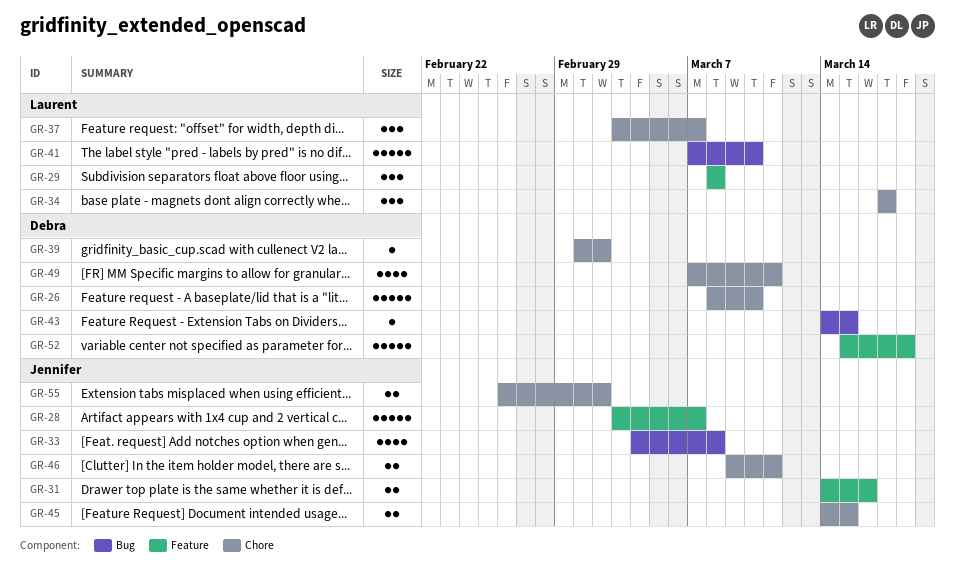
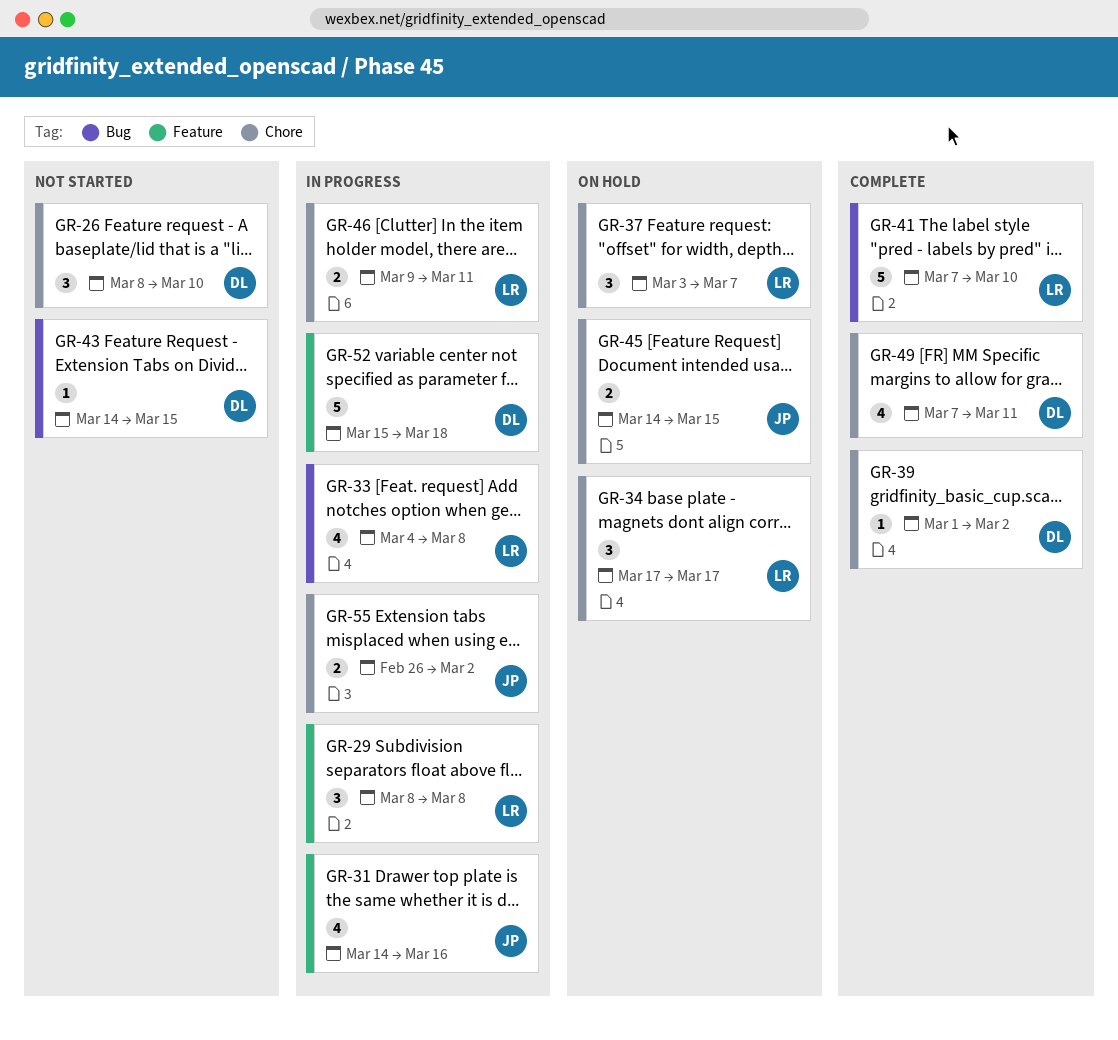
GR-26, estimate: 5 -> 3
GR-28: present -> none
GR-31, estimate: 2 -> 4
GR-33, owner: Jennifer -> Laurent
GR-46, owner: Jennifer -> Laurent

